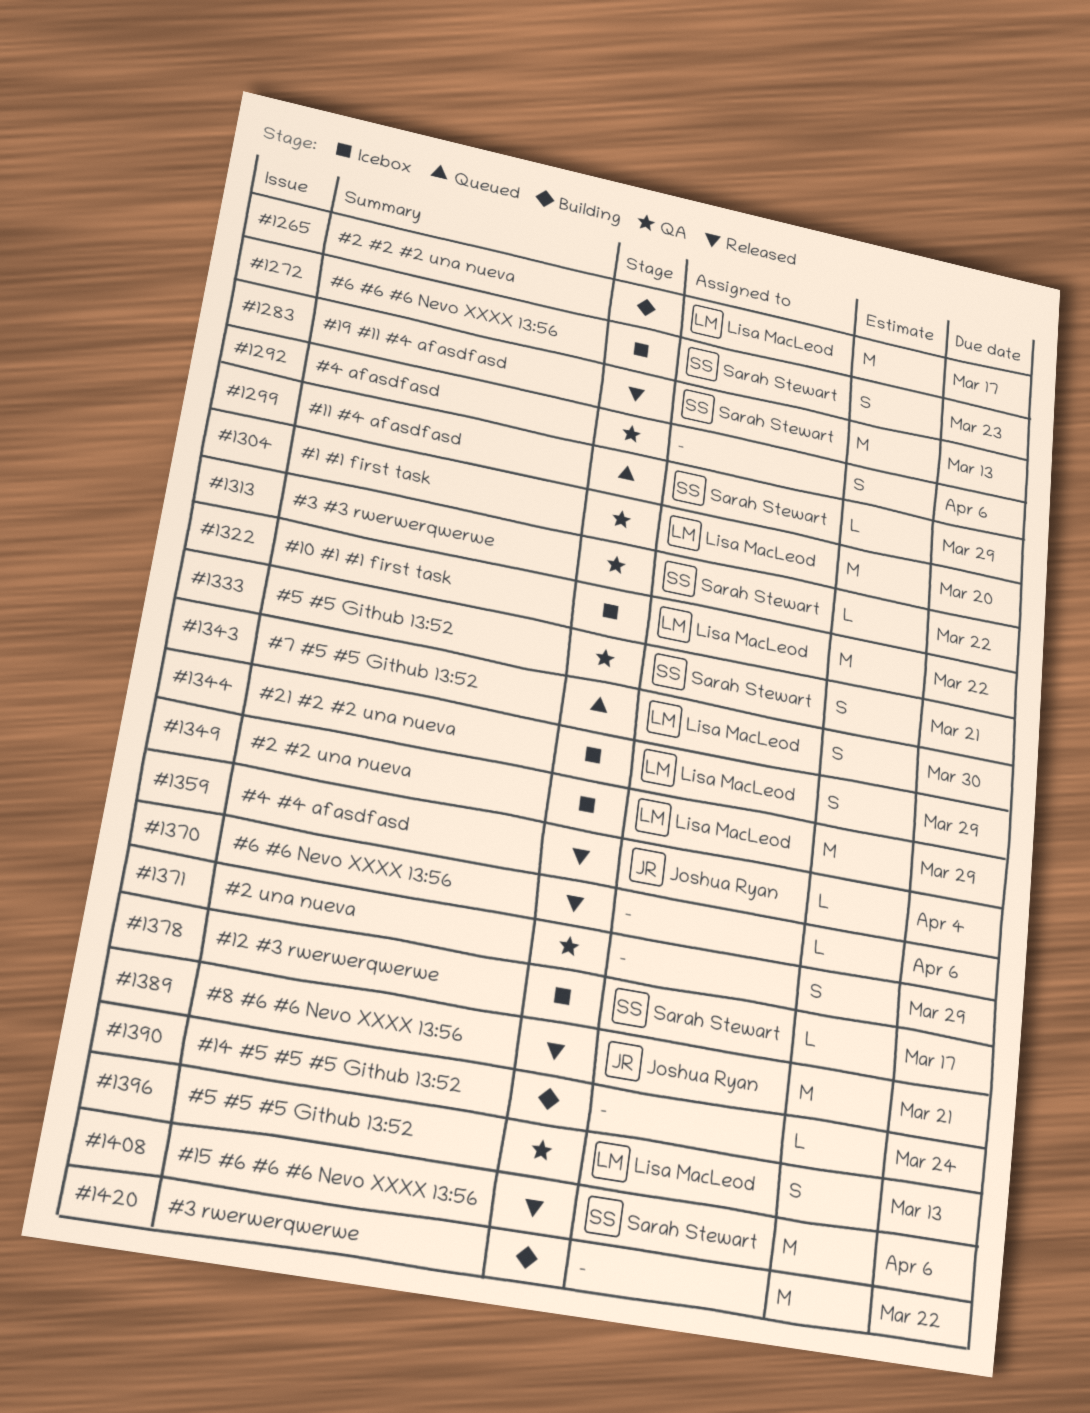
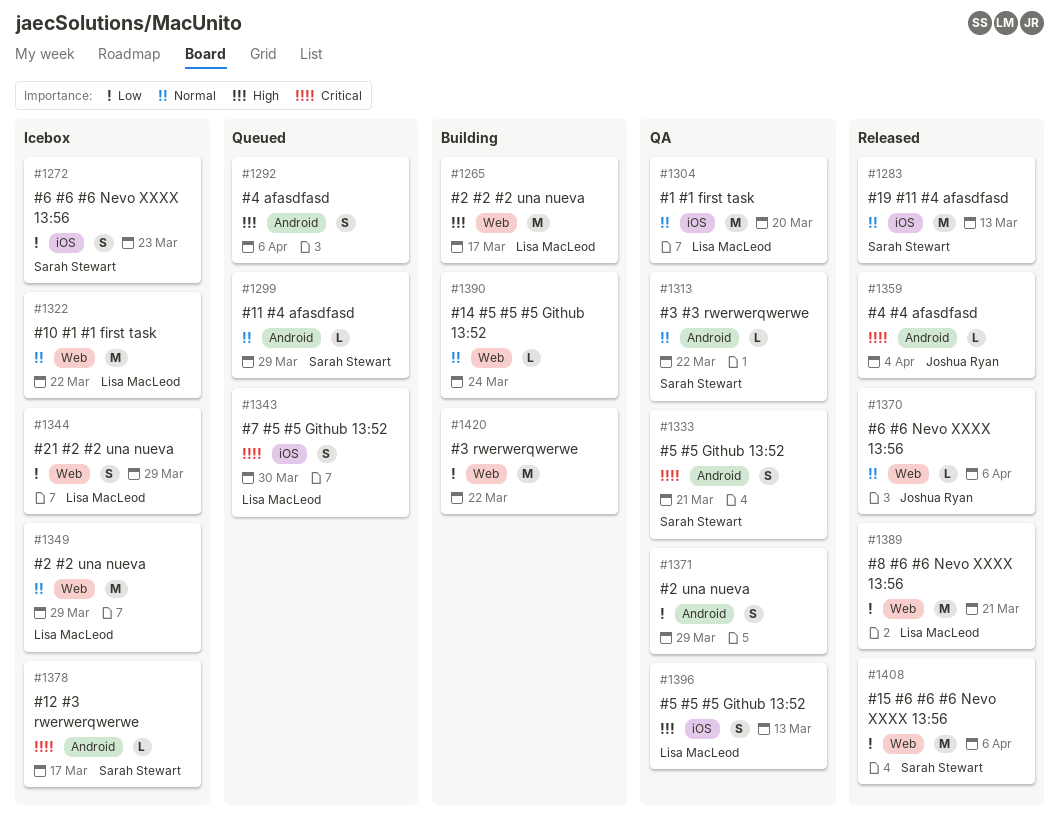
#1292, status: QA -> Queued
#1370, owner: none -> Joshua Ryan
#1389, owner: Joshua Ryan -> Lisa MacLeod

